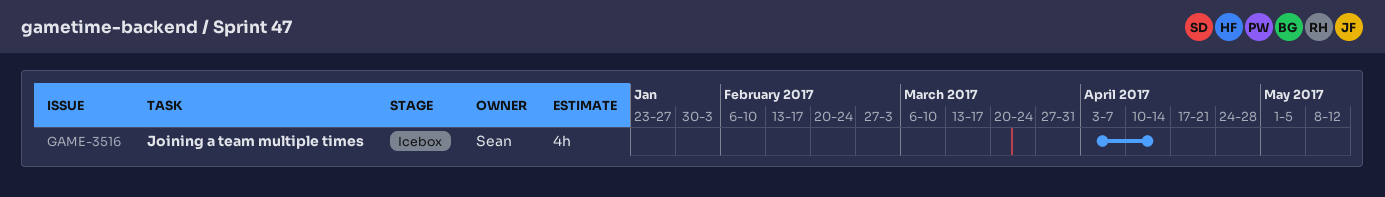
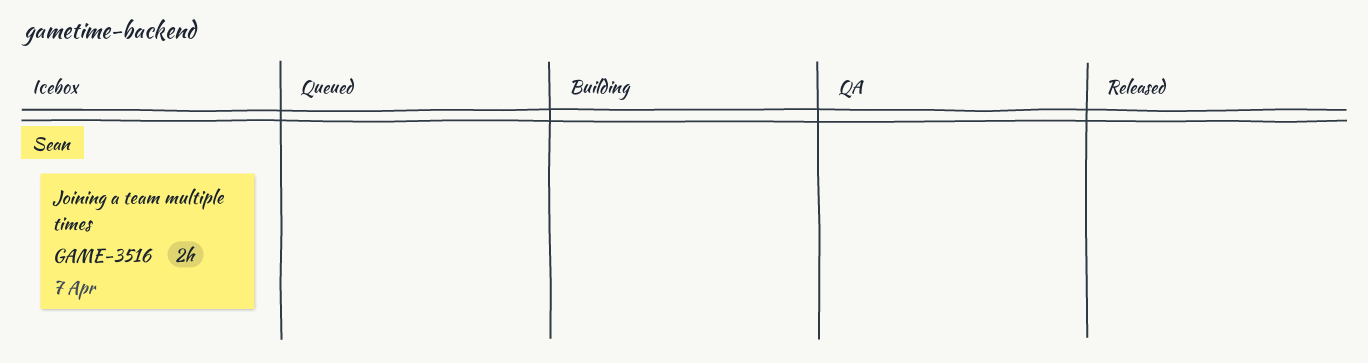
GAME-3516, estimate: 4h -> 2h
GAME-3516, due: Apr 14 -> Apr 7

